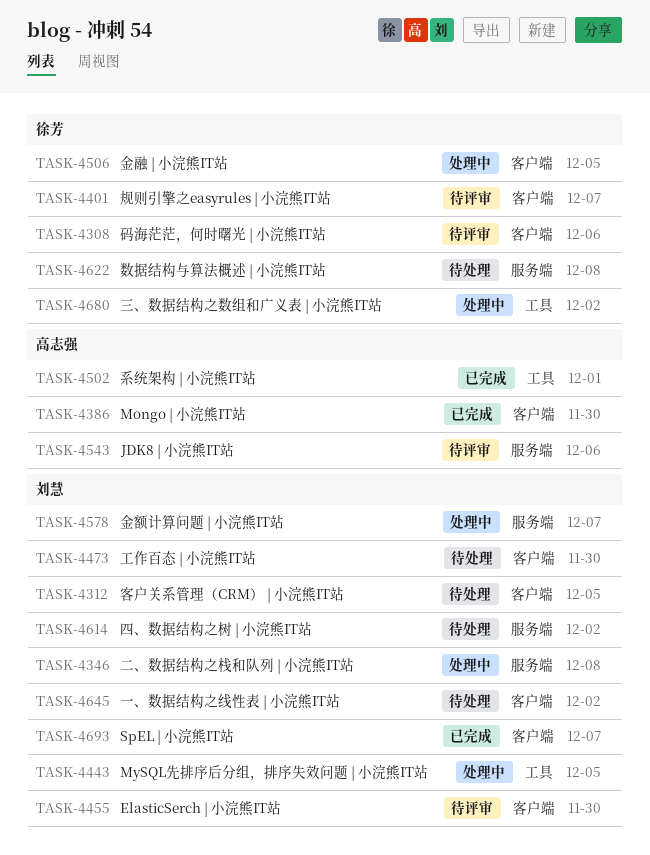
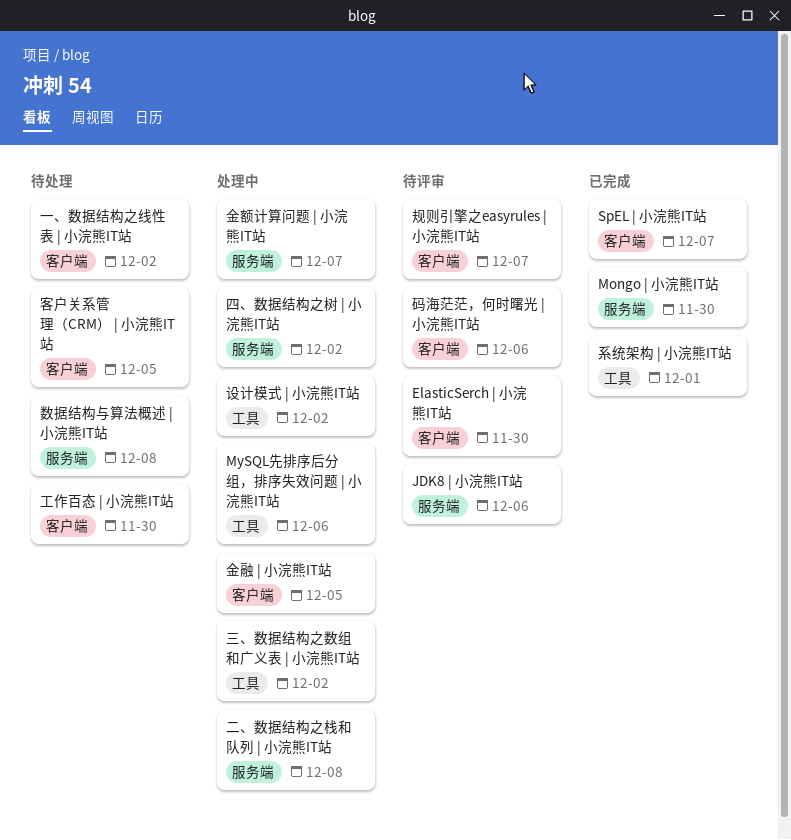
Mongo | 小浣熊IT站, label: 客户端 -> 服务端
MySQL先排序后分组，排序失效问题 | 小浣熊IT站, due: Dec 5 -> Dec 6
四、数据结构之树 | 小浣熊IT站, status: 待处理 -> 处理中
设计模式 | 小浣熊IT站: none -> present

